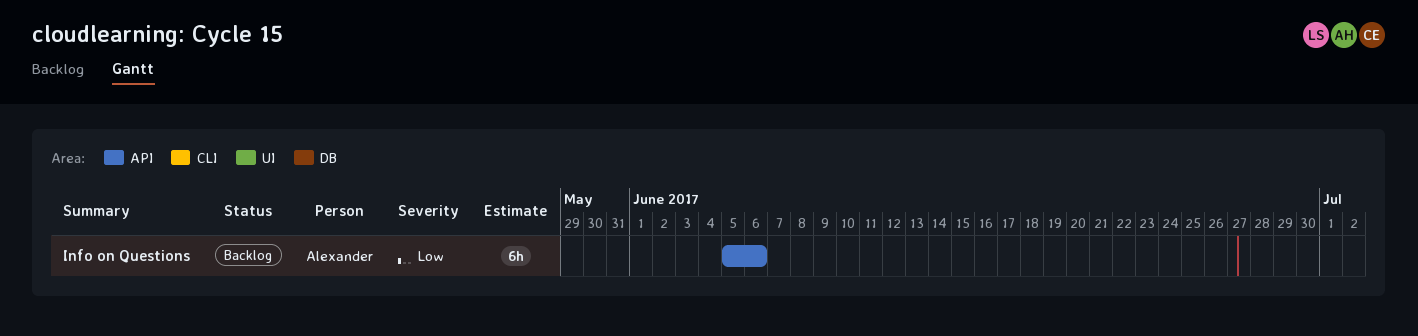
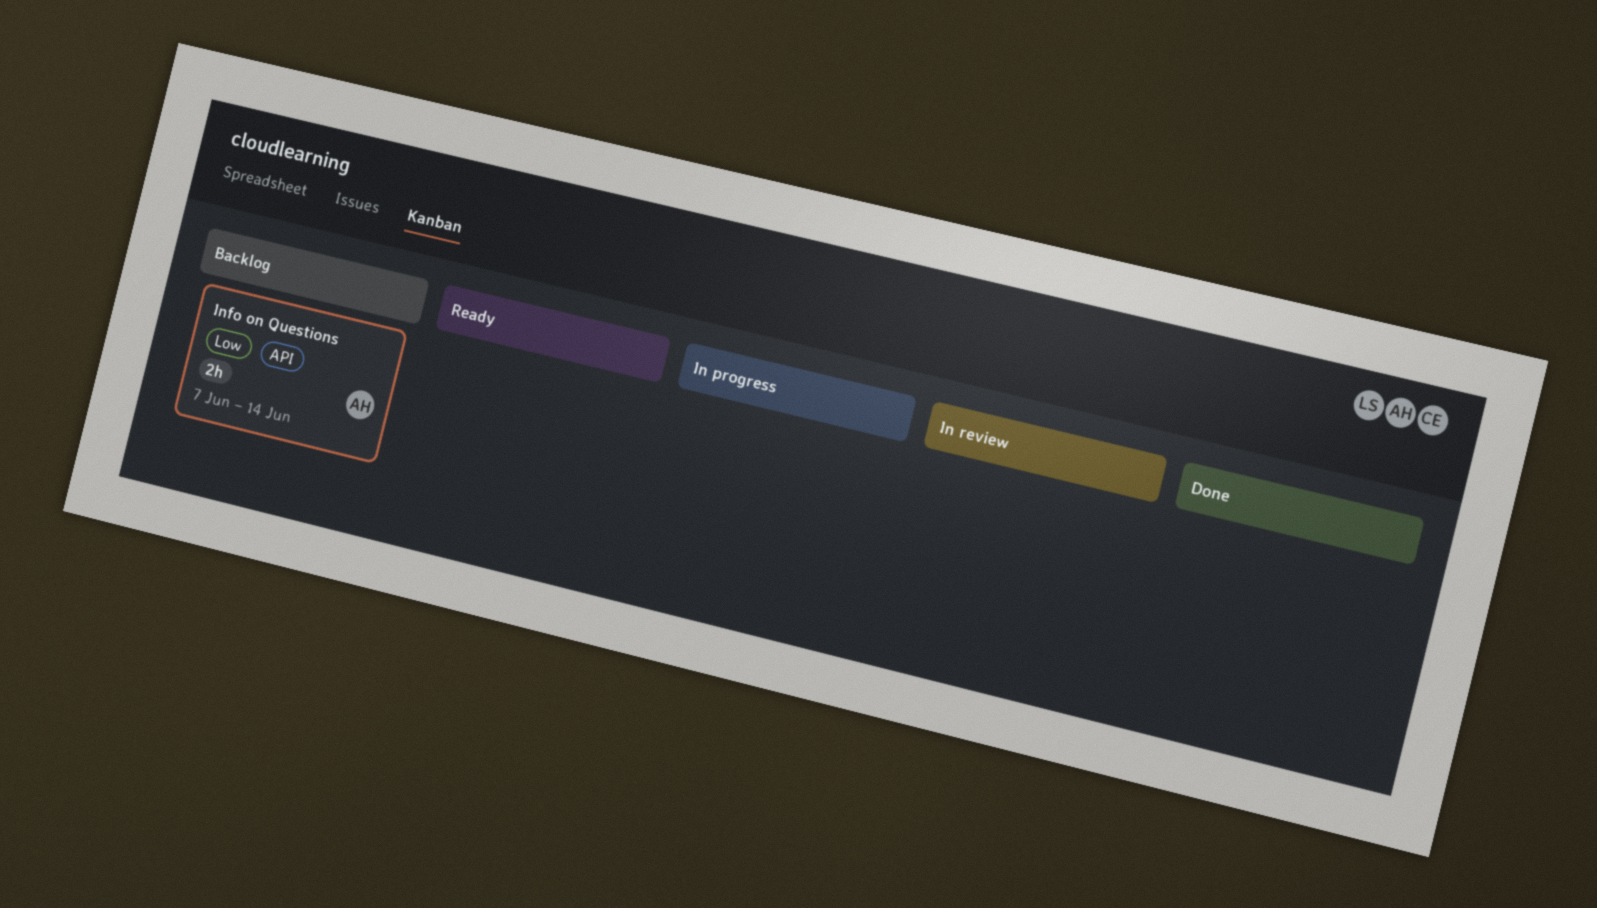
Info on Questions, estimate: 6h -> 2h
Info on Questions, start: Jun 5 -> Jun 7
Info on Questions, due: Jun 6 -> Jun 14

